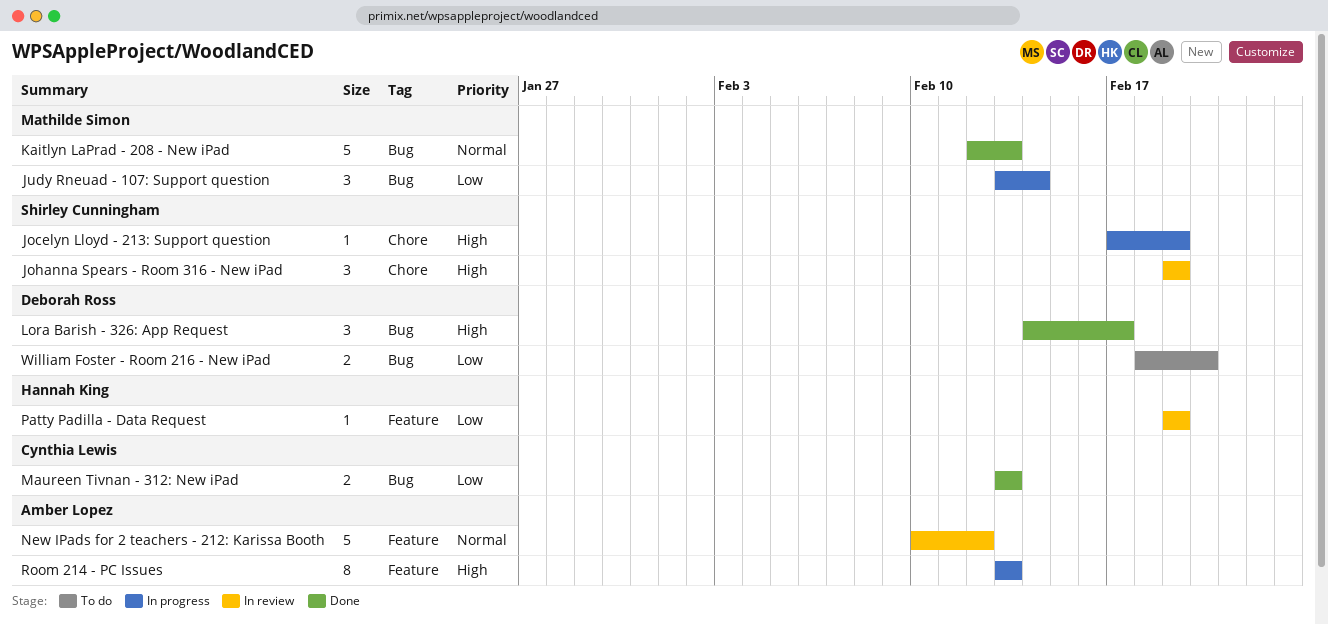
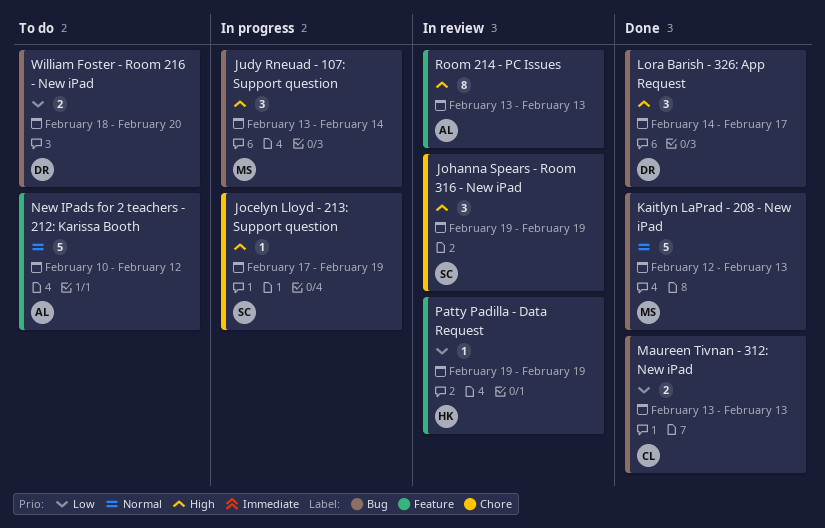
Judy Rneuad - 107: Support question, priority: Low -> High
New IPads for 2 teachers - 212: Karissa Booth, status: In review -> To do
Room 214 - PC Issues, status: In progress -> In review

